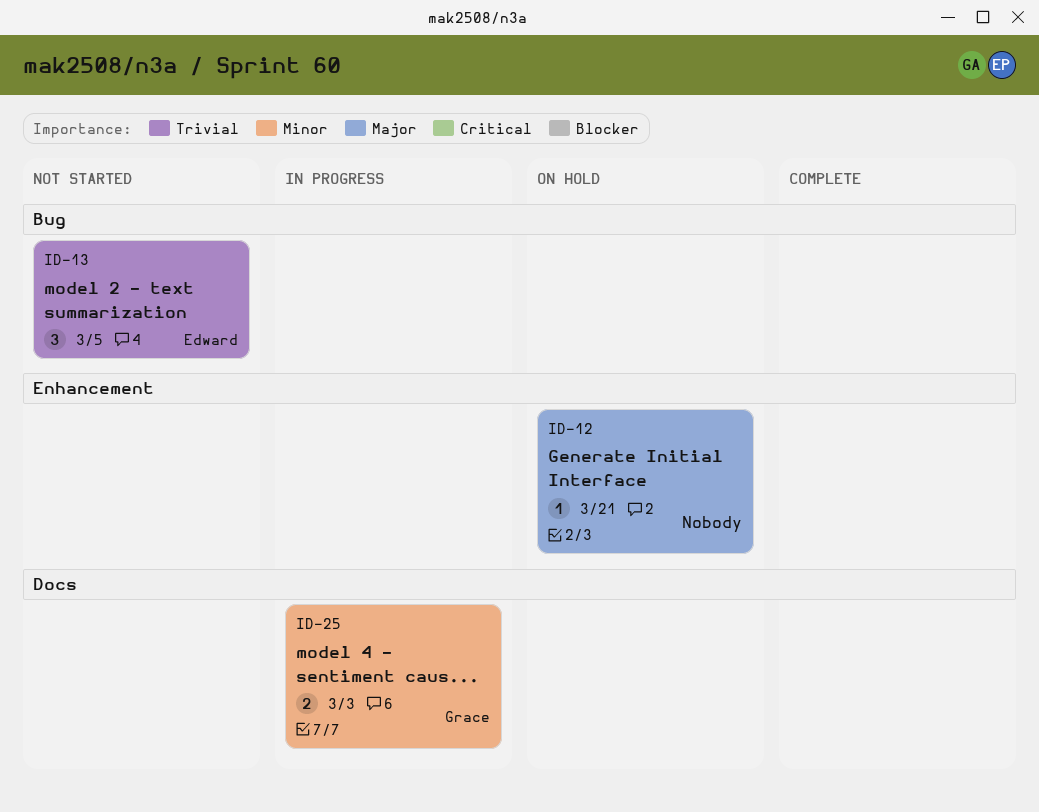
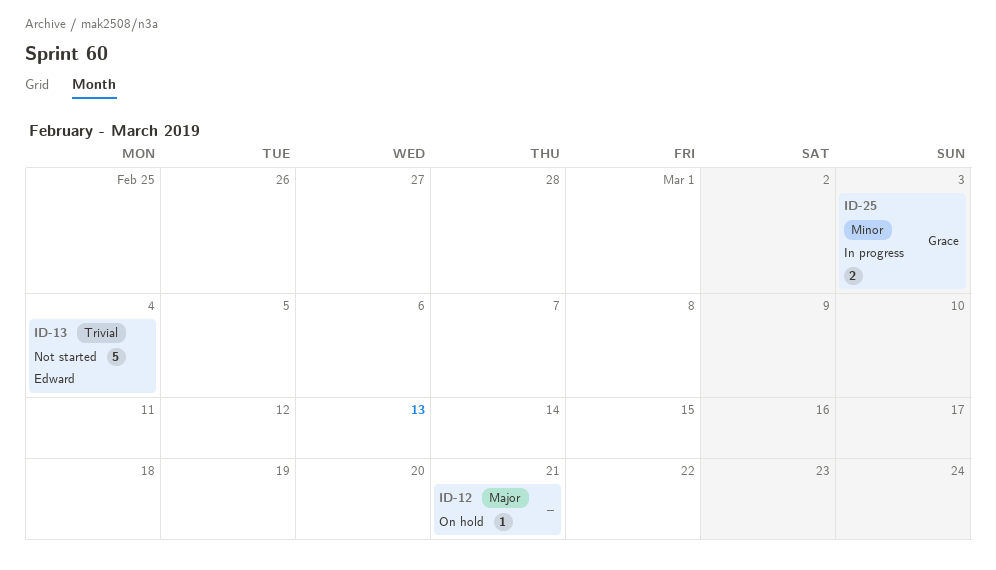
ID-13, estimate: 3 -> 5
ID-13, due: Mar 5 -> Mar 4

